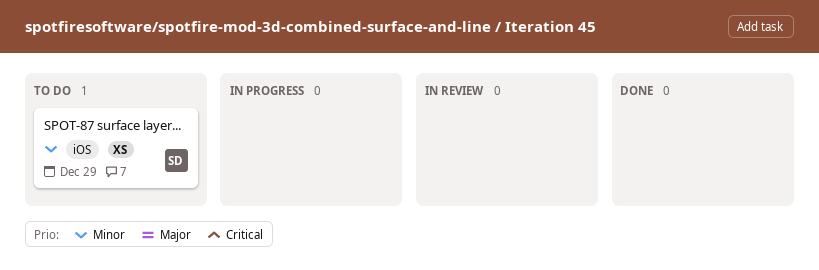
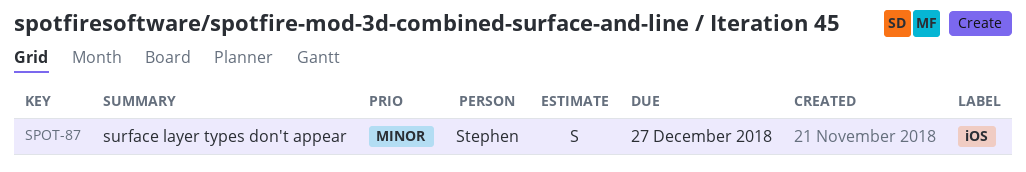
SPOT-87, estimate: XS -> S
SPOT-87, due: Dec 29 -> Dec 27

